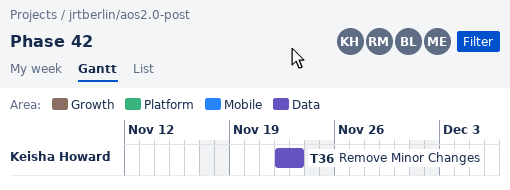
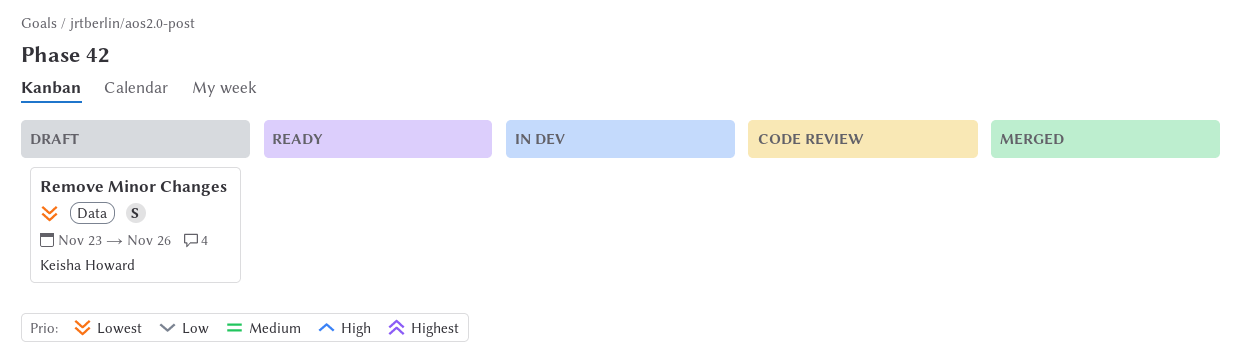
Remove Minor Changes, start: Nov 22 -> Nov 23
Remove Minor Changes, due: Nov 23 -> Nov 26

